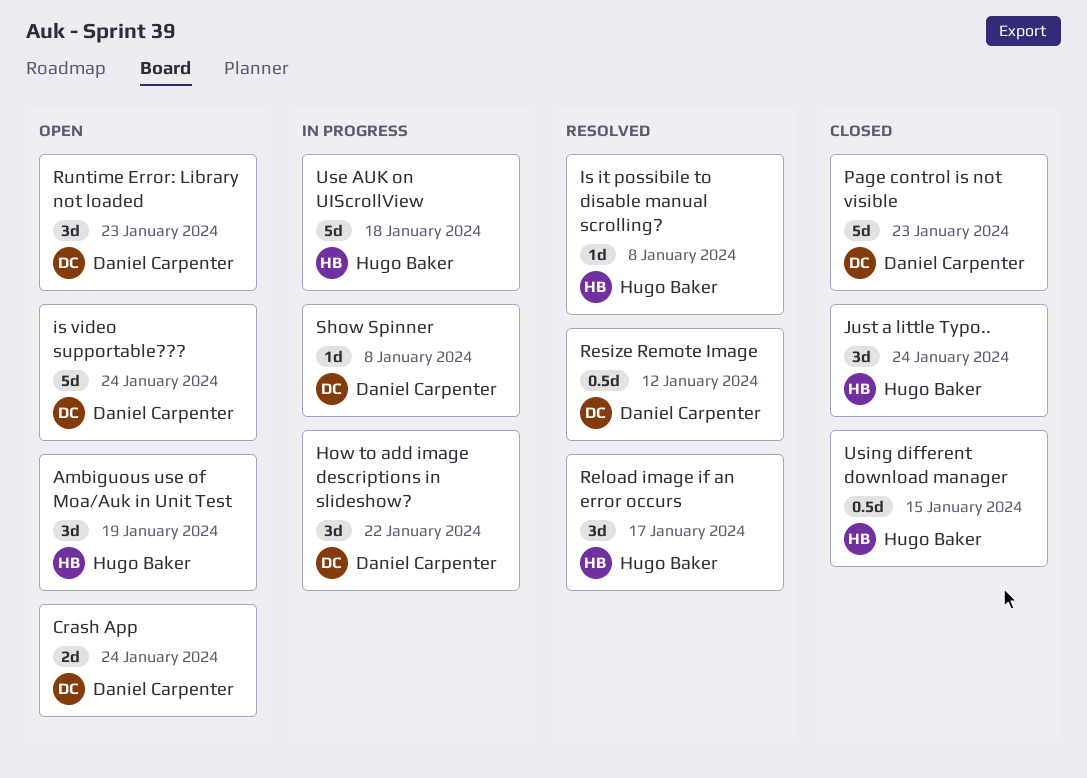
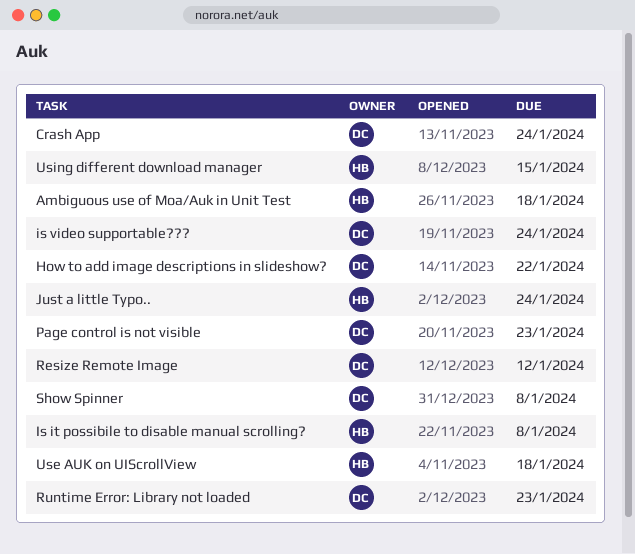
Ambiguous use of Moa/Auk in Unit Test, due: Jan 19 -> Jan 18
Reload image if an error occurs: present -> none

